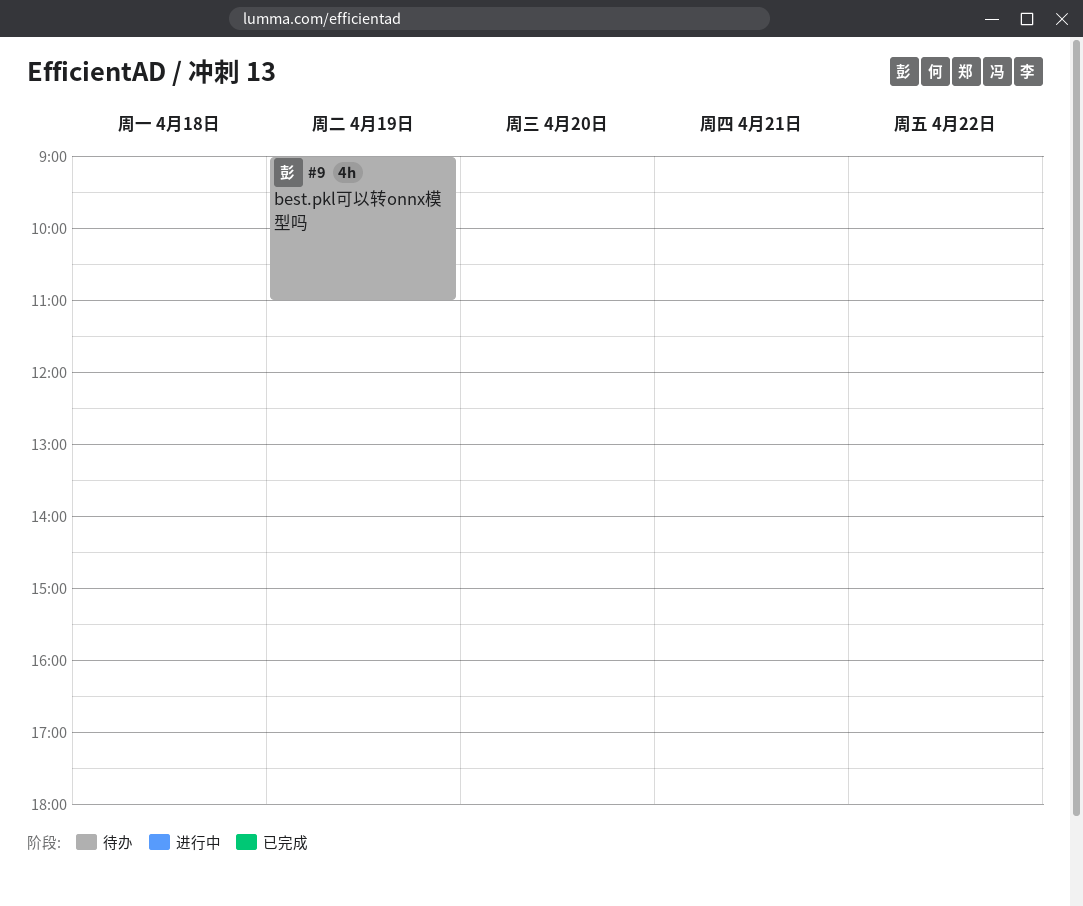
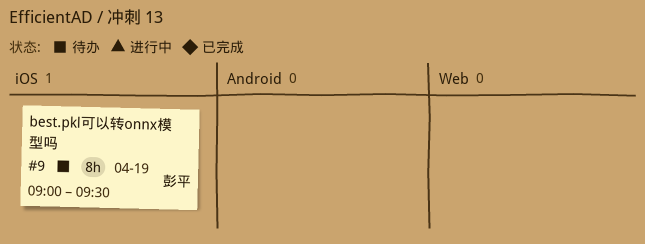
#9, estimate: 4h -> 8h
#9, ends: 11:00 -> 09:30

